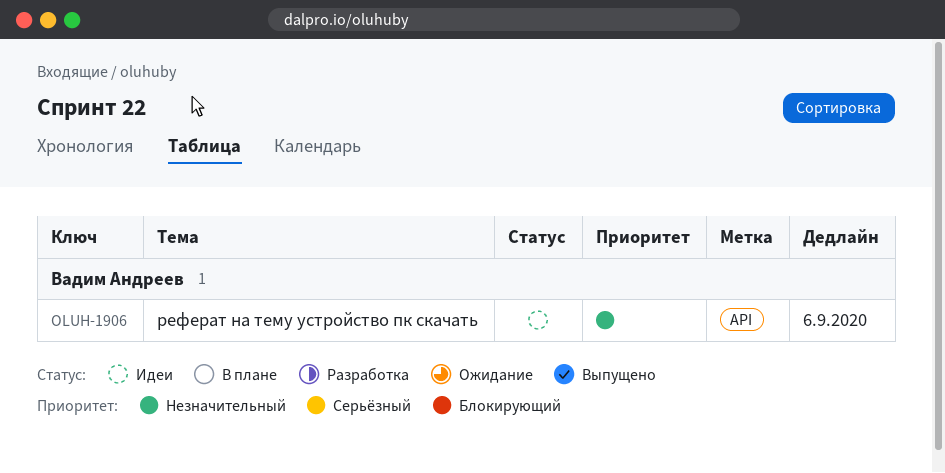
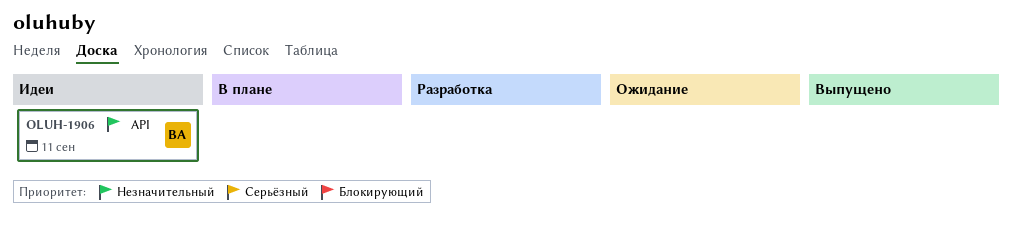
OLUH-1906, due: Sep 6 -> Sep 11

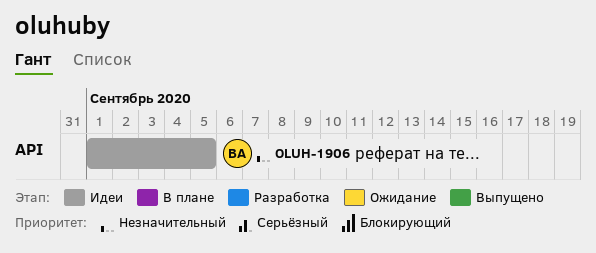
OLUH-1906, due: Sep 11 -> Sep 5

